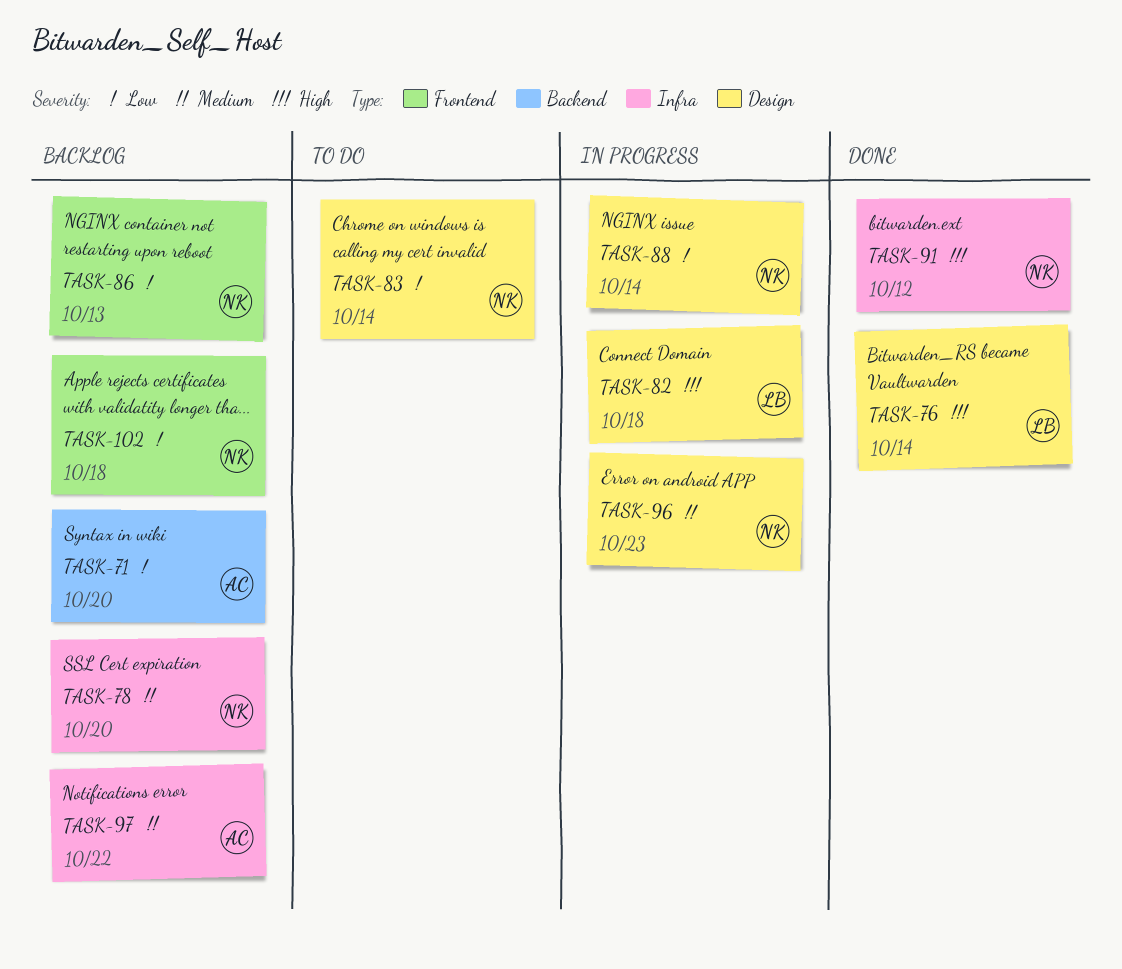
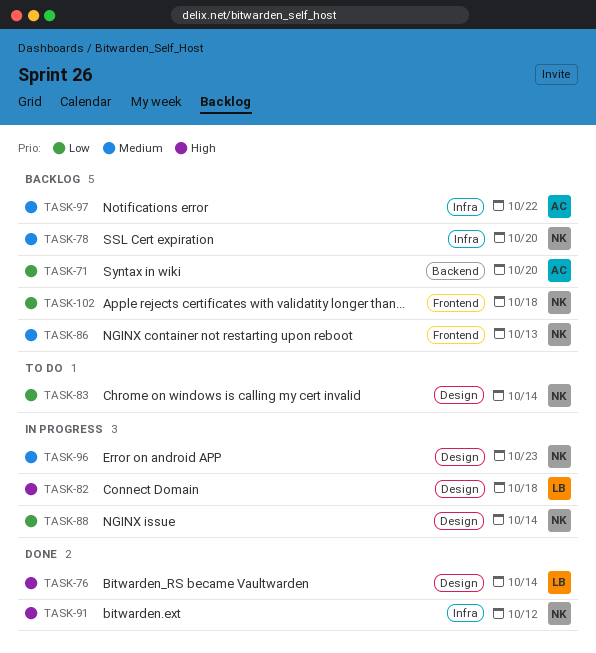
TASK-86, priority: Low -> Medium

